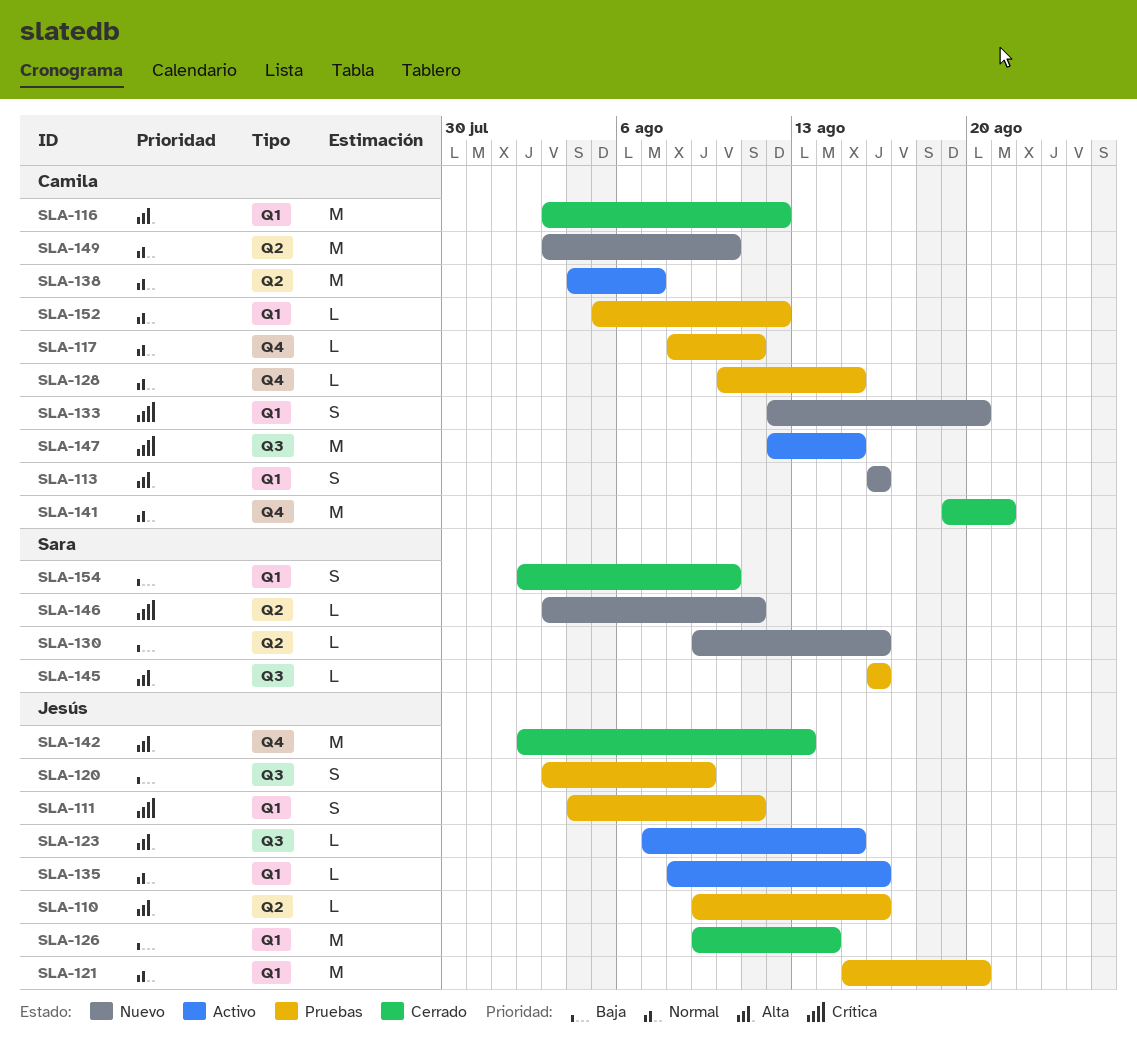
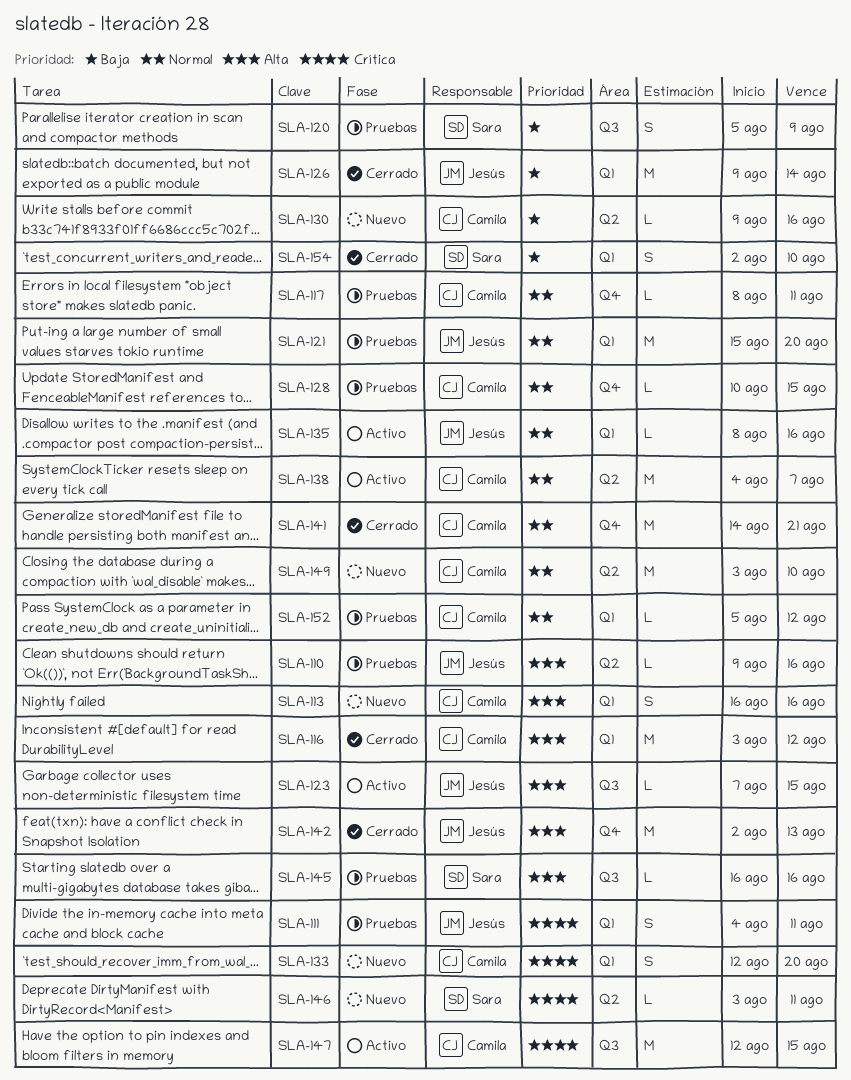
SLA-120, owner: Jesús -> Sara
SLA-120, start: Aug 3 -> Aug 5
SLA-130, owner: Sara -> Camila
SLA-141, start: Aug 19 -> Aug 14

